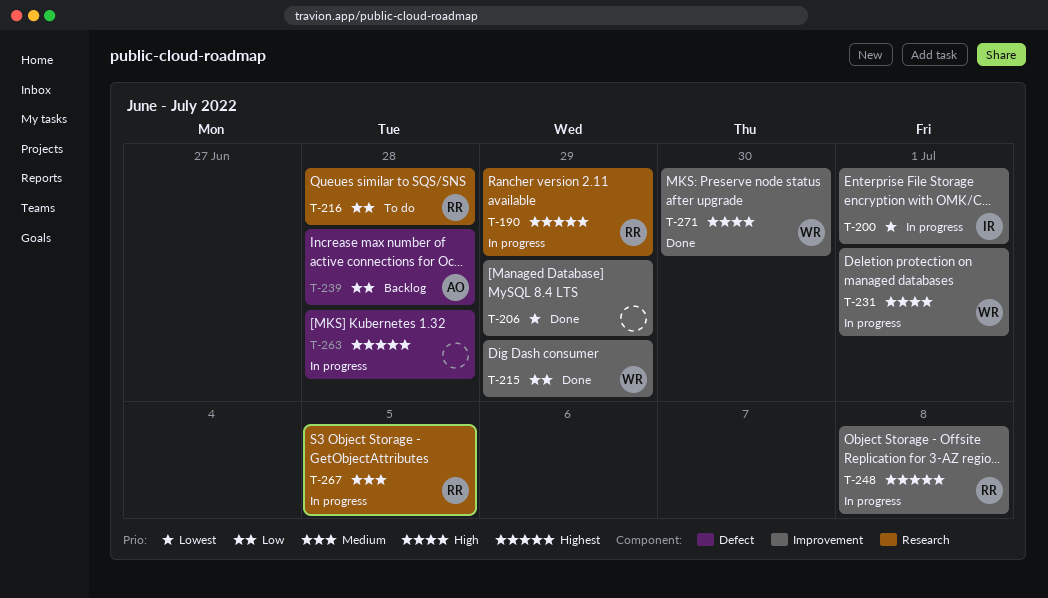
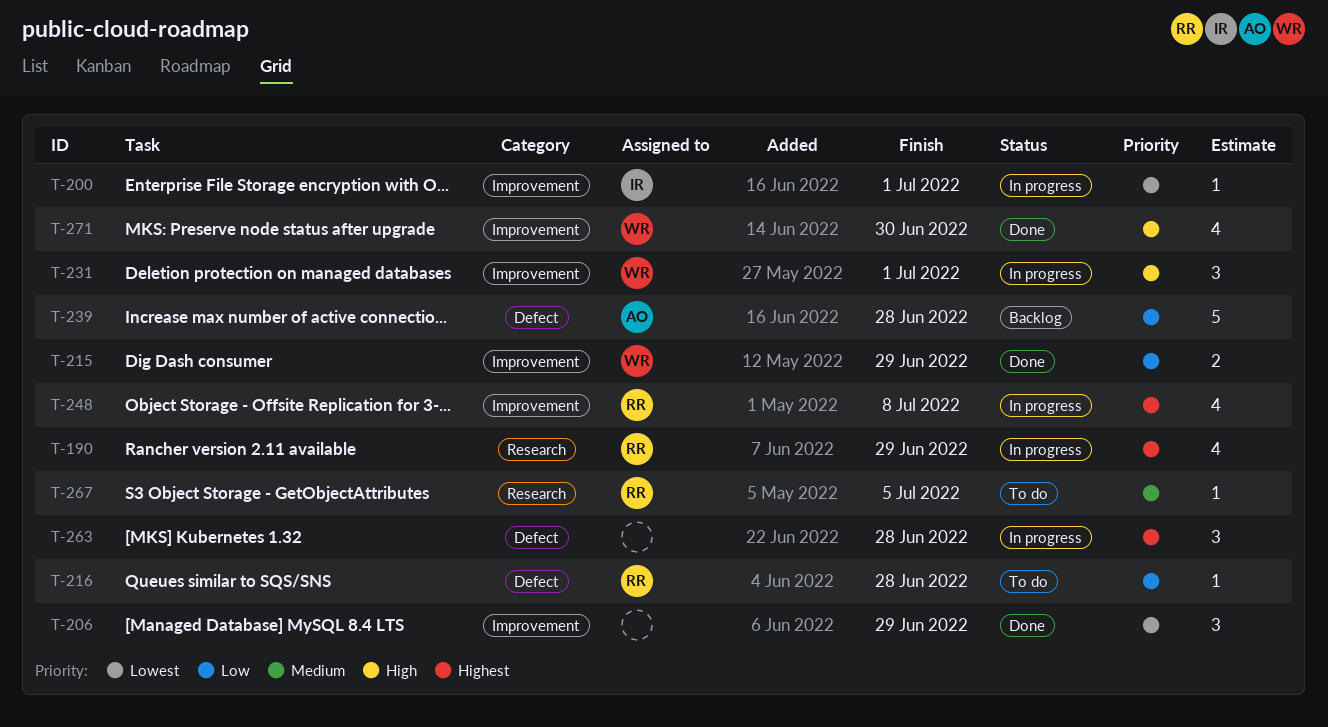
T-216, label: Research -> Defect
T-267, status: In progress -> To do

